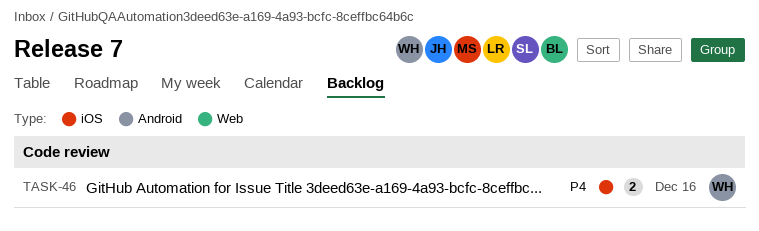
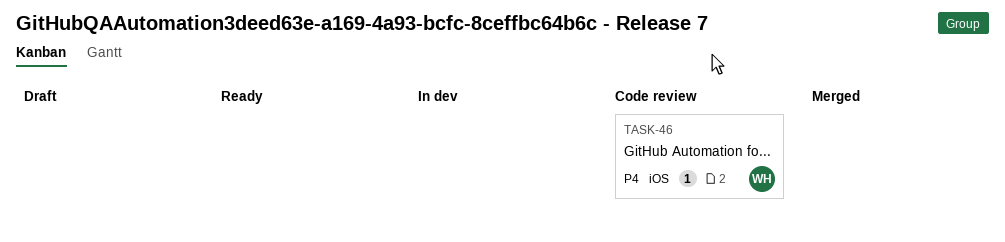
TASK-46, estimate: 2 -> 1

